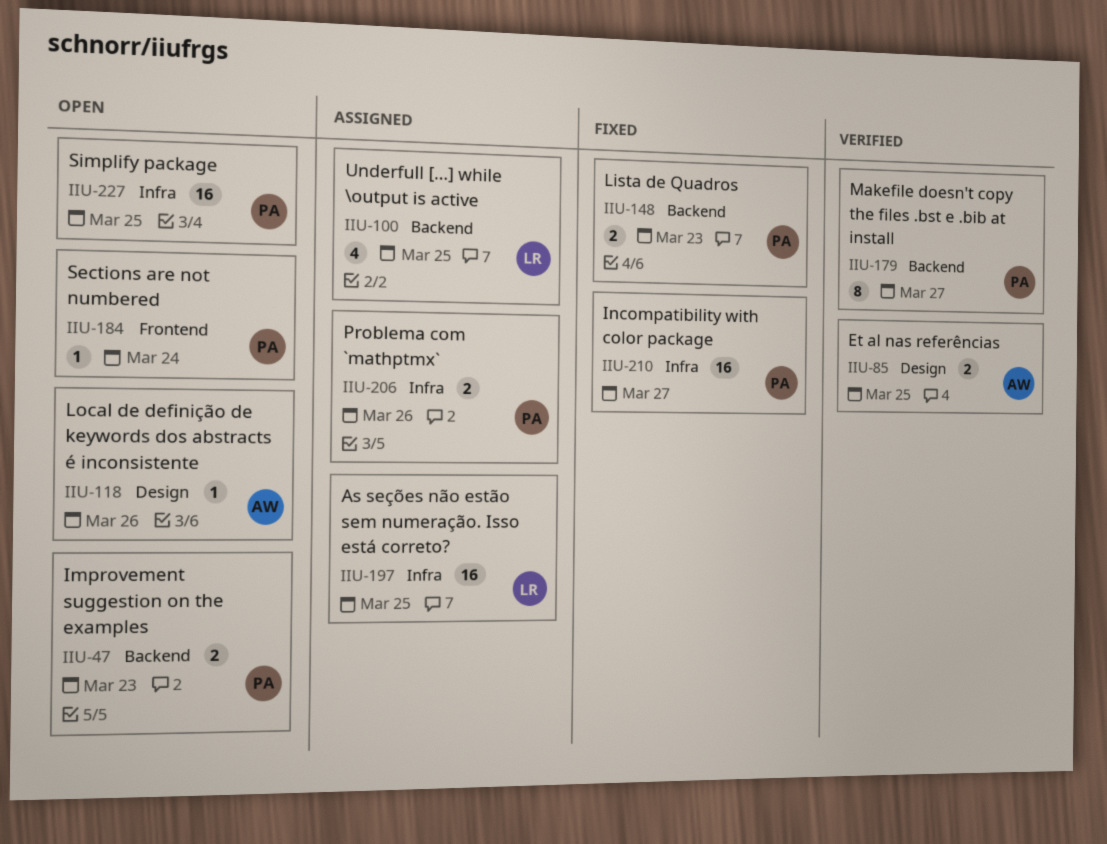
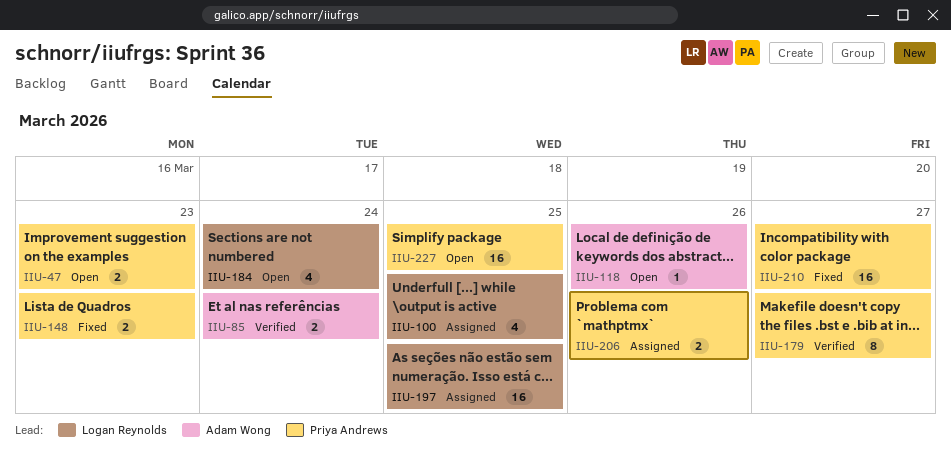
IIU-85, due: Mar 25 -> Mar 24
IIU-184, owner: Priya Andrews -> Logan Reynolds
IIU-184, estimate: 1 -> 4

